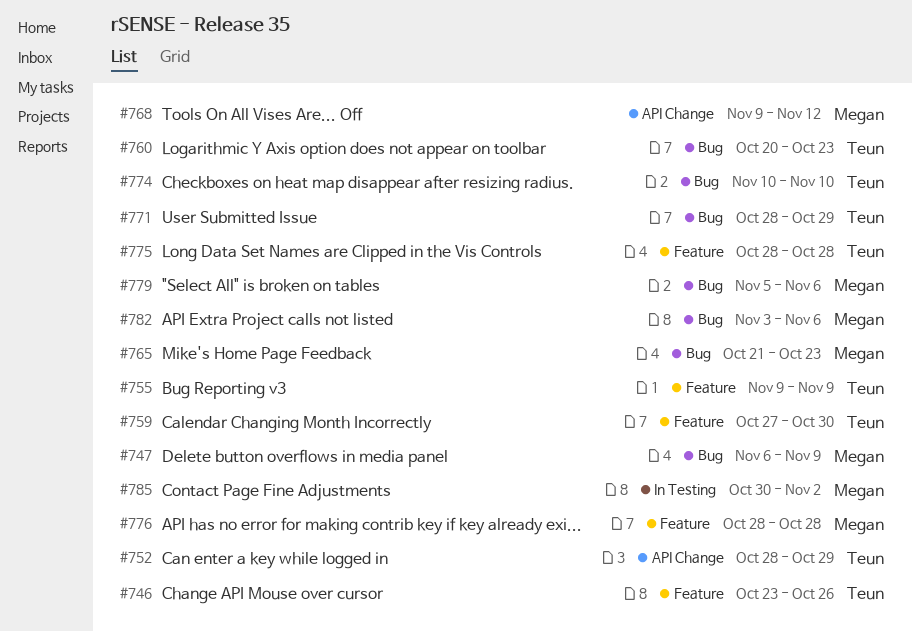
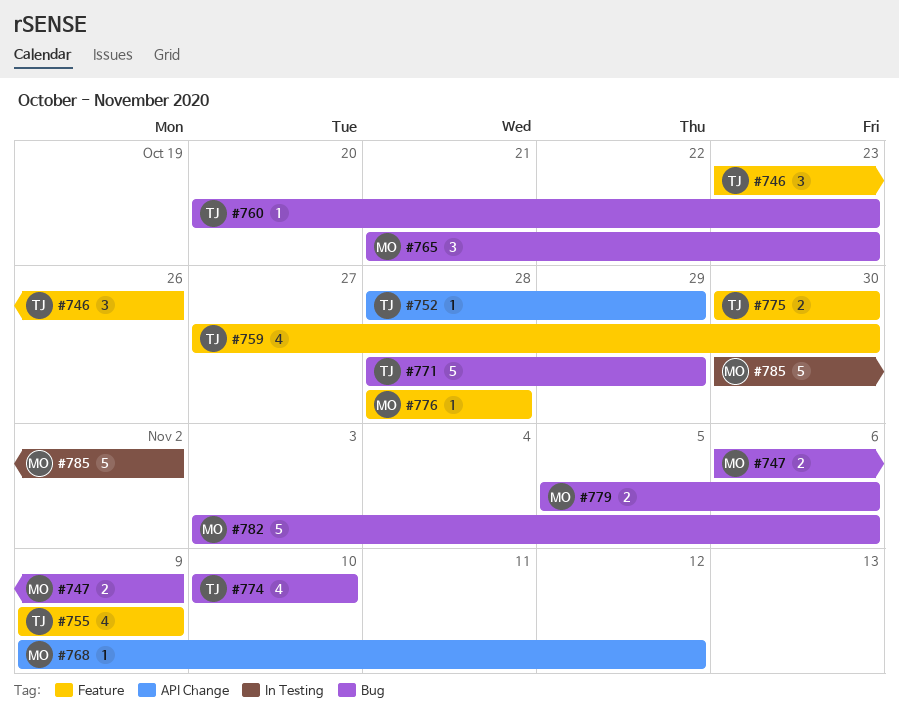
#775, start: Oct 28 -> Oct 30
#775, due: Oct 28 -> Oct 30

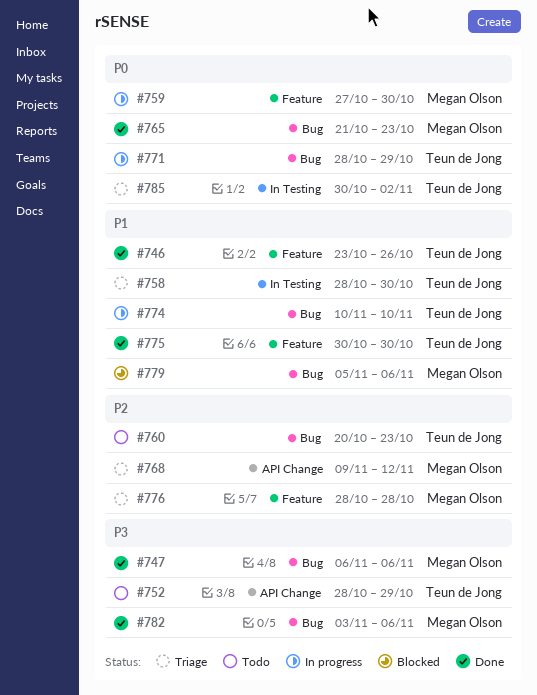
#747, due: Nov 9 -> Nov 6
#755: present -> none
#758: none -> present
#759, owner: Teun de Jong -> Megan Olson
#785, owner: Megan Olson -> Teun de Jong

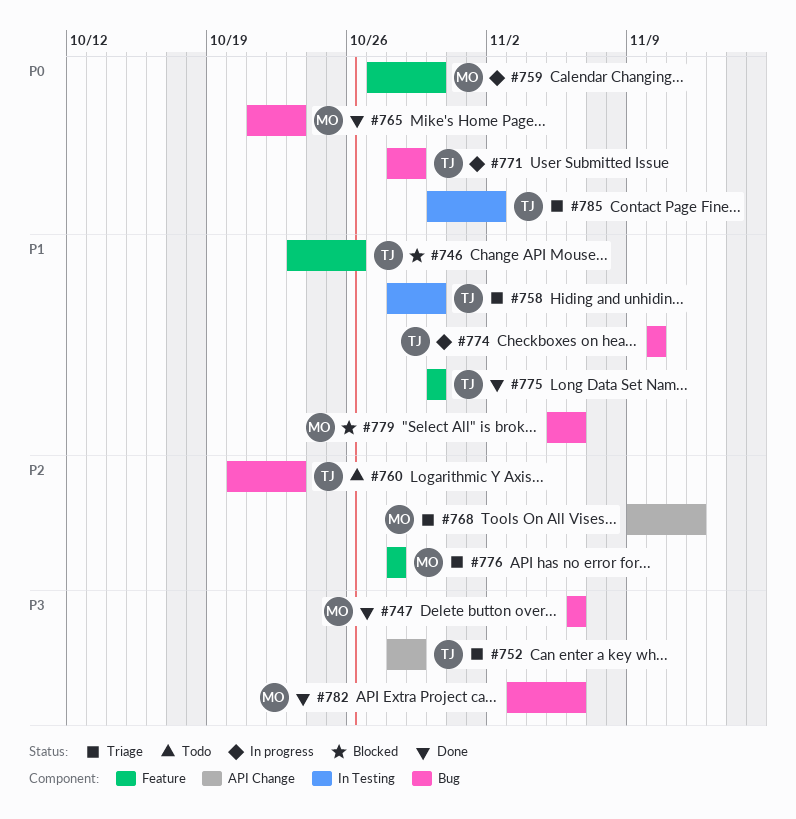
#746, status: Done -> Blocked
#752, status: Todo -> Triage

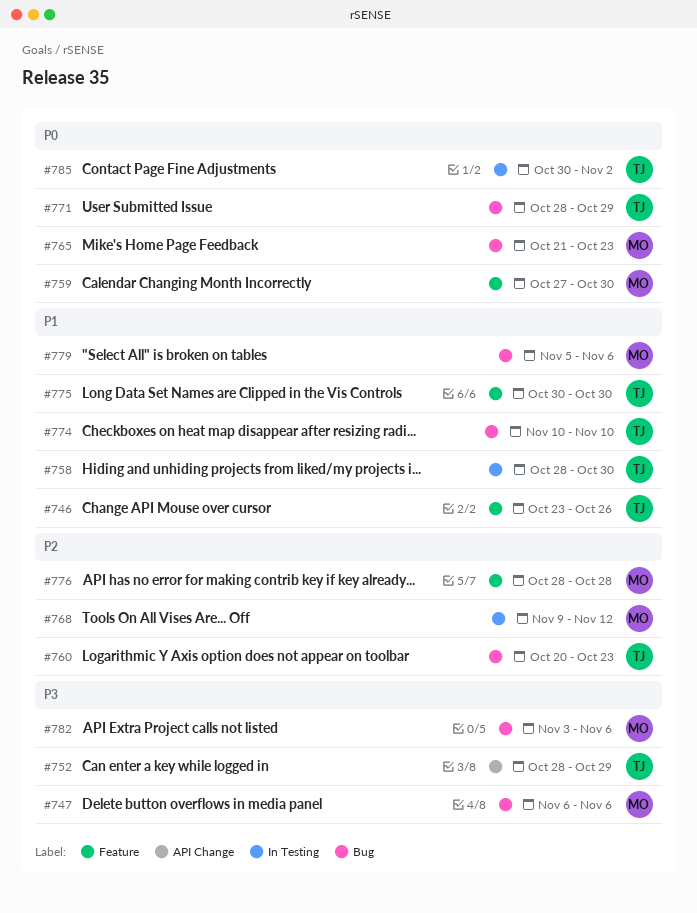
#768, label: API Change -> In Testing

